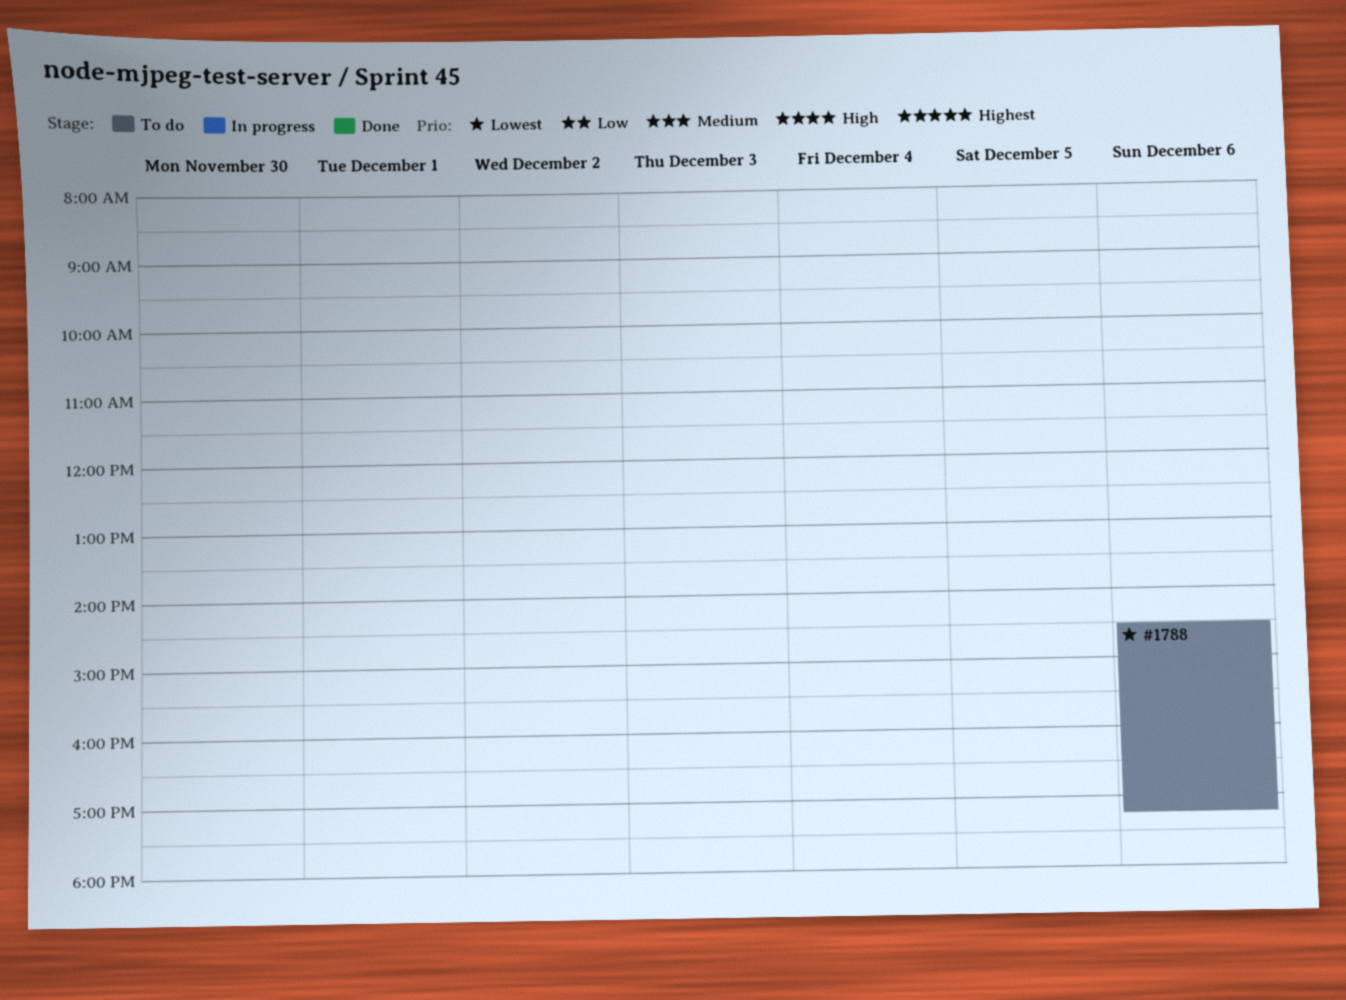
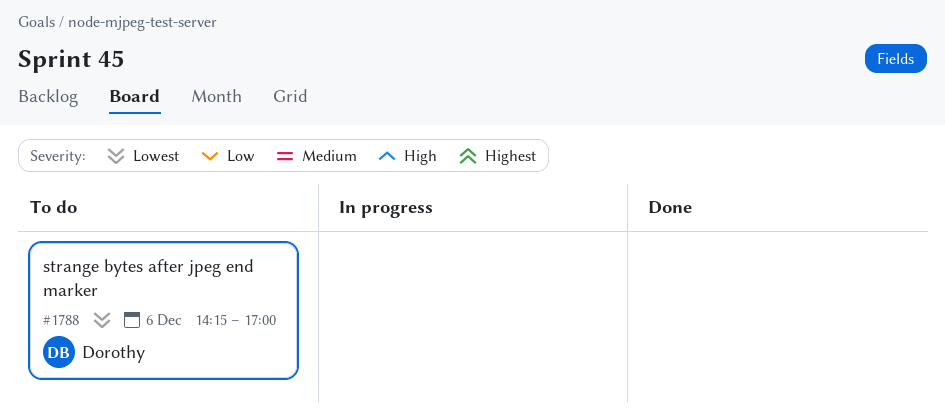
#1788, begins: 14:30 -> 14:15
#1788, ends: 17:15 -> 17:00

